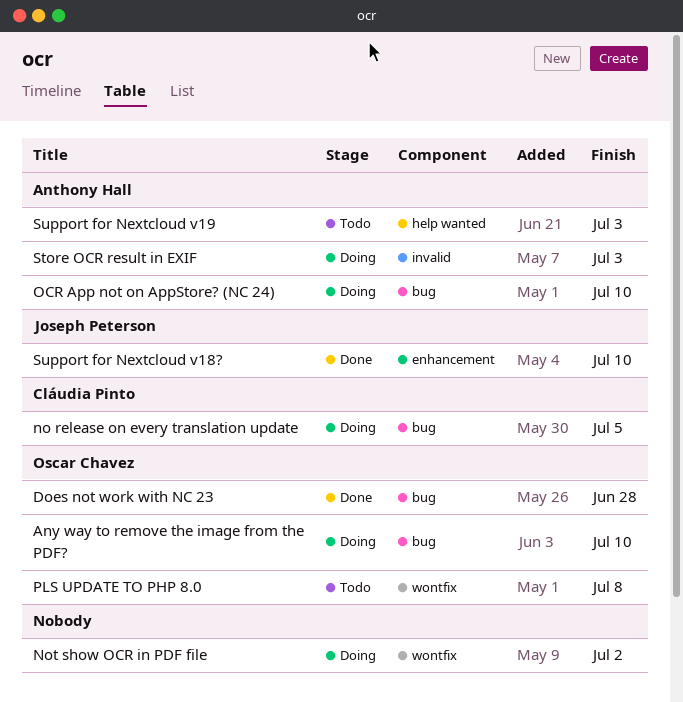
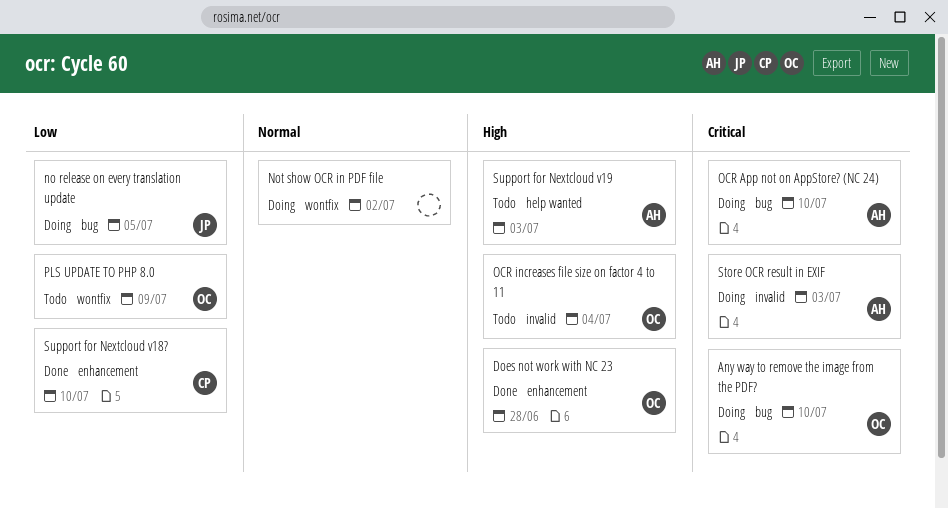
Does not work with NC 23, label: bug -> enhancement
no release on every translation update, owner: Cláudia Pinto -> Joseph Peterson
OCR increases file size on factor 4 to 11: none -> present
PLS UPDATE TO PHP 8.0, due: Jul 8 -> Jul 9
Support for Nextcloud v18?, owner: Joseph Peterson -> Cláudia Pinto

